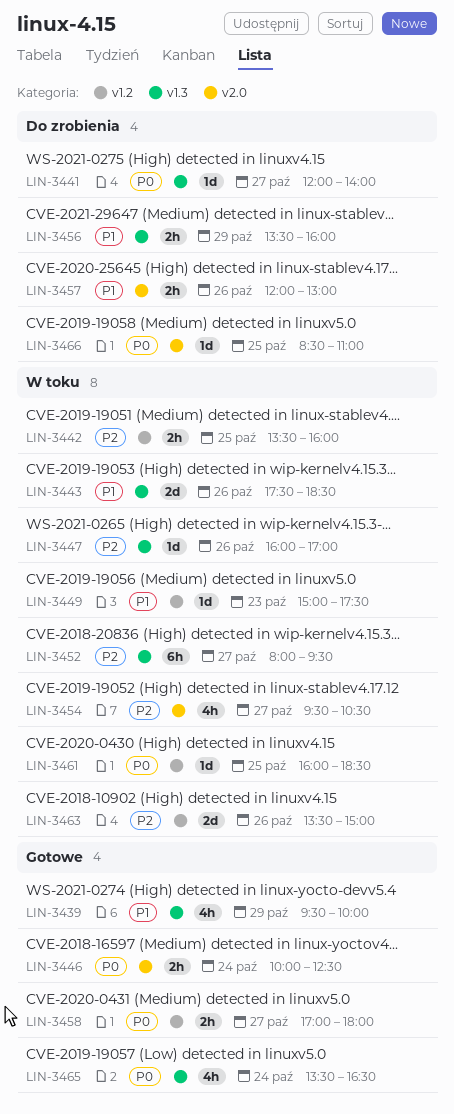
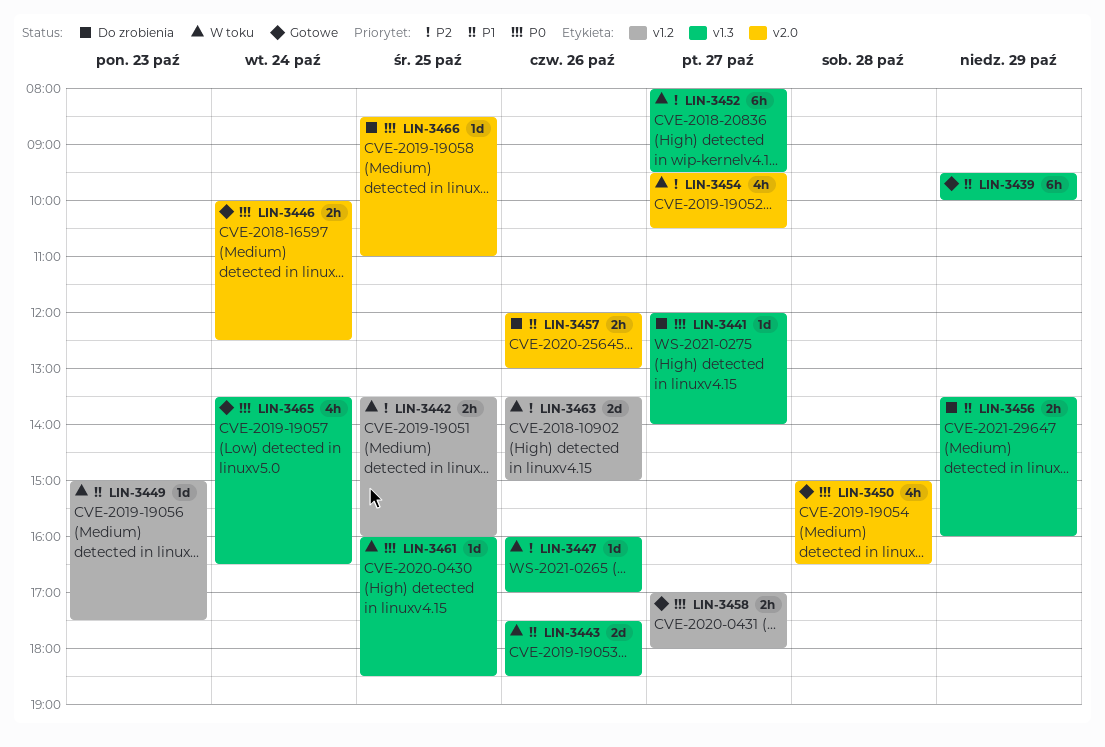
LIN-3439, estimate: 4h -> 6h
LIN-3450: none -> present
LIN-3461, label: v1.2 -> v1.3

